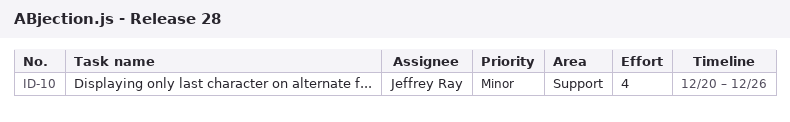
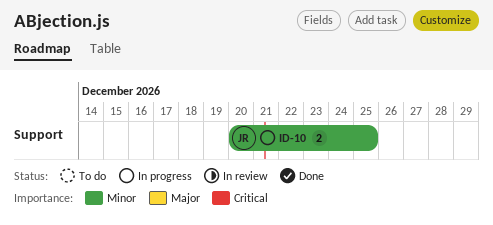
ID-10, estimate: 4 -> 2
ID-10, due: Dec 26 -> Dec 25

